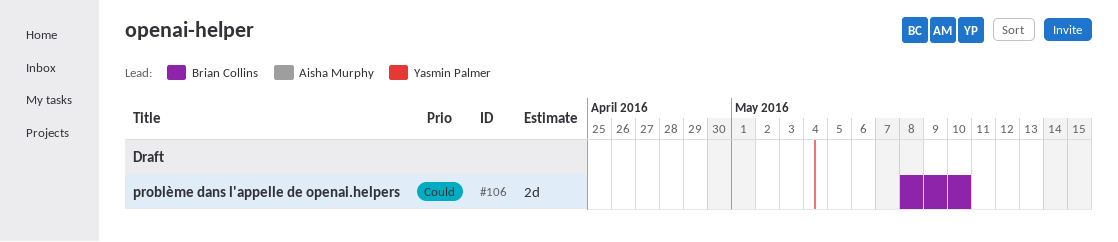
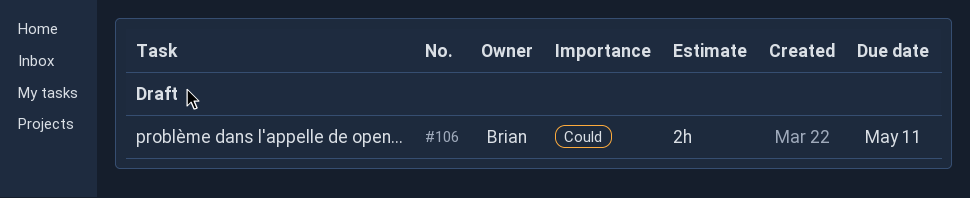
#106, estimate: 2d -> 2h
#106, due: May 10 -> May 11

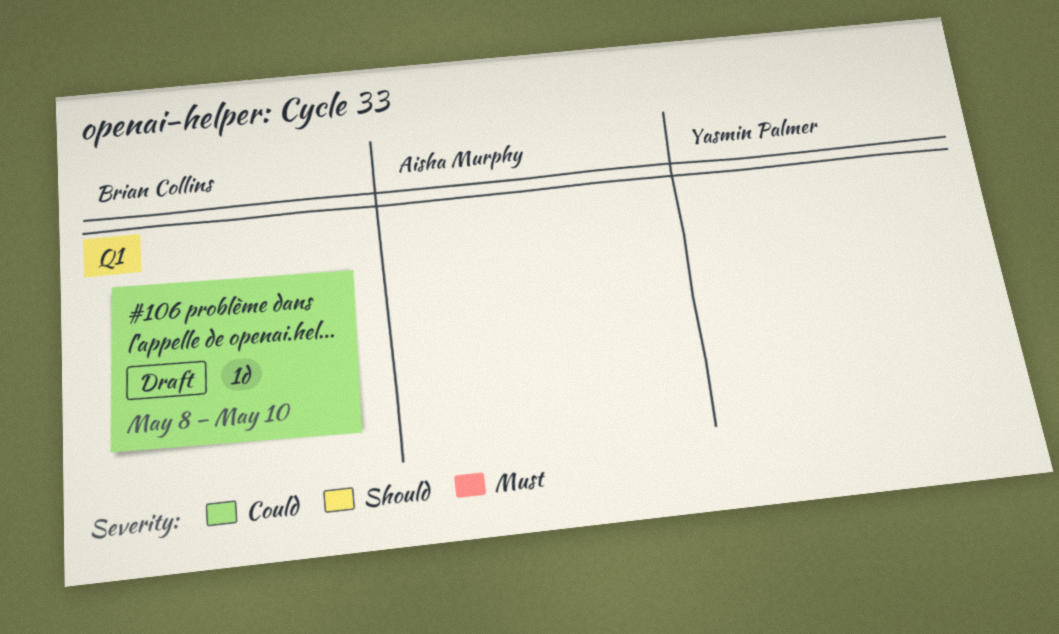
#106, estimate: 2h -> 1d
#106, due: May 11 -> May 10

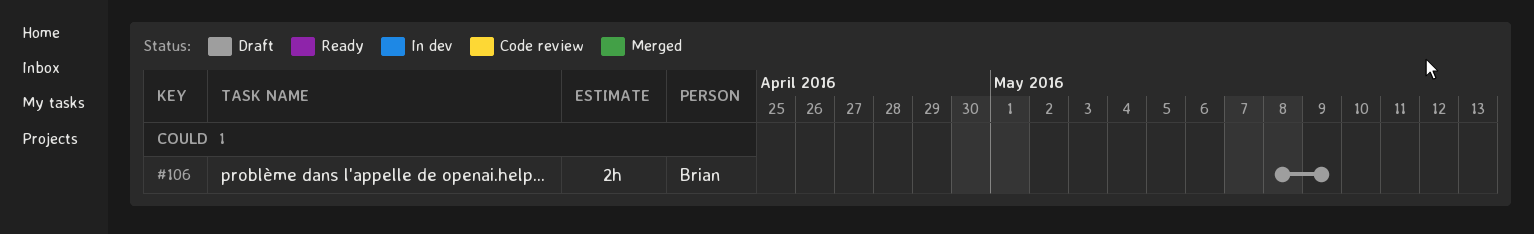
#106, estimate: 1d -> 2h
#106, due: May 10 -> May 9

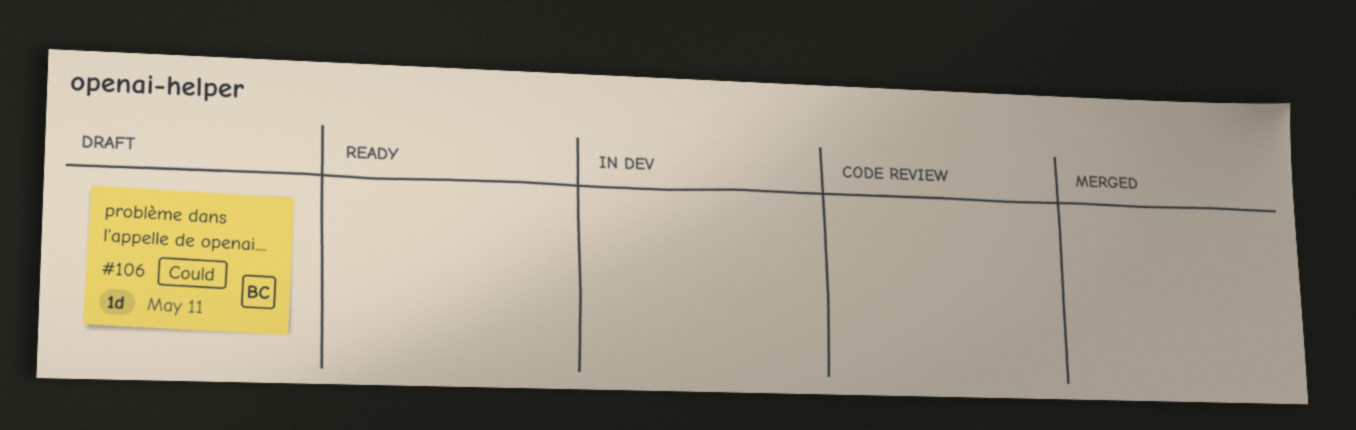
#106, estimate: 2h -> 1d
#106, due: May 9 -> May 11

